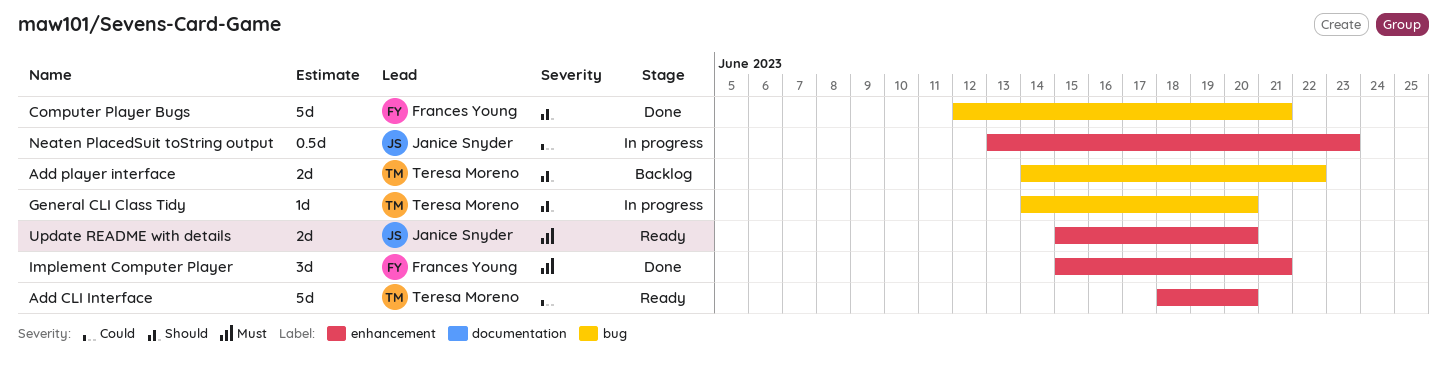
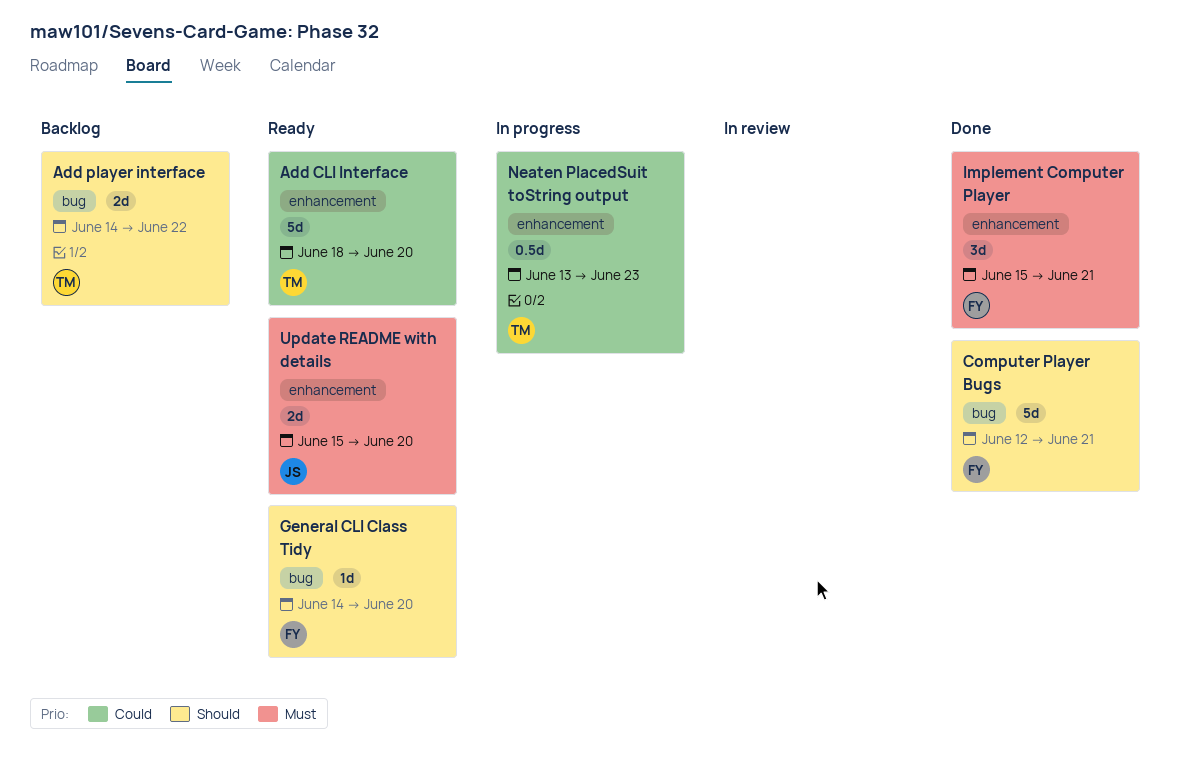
General CLI Class Tidy, status: In progress -> Ready
General CLI Class Tidy, owner: Teresa Moreno -> Frances Young
Neaten PlacedSuit toString output, owner: Janice Snyder -> Teresa Moreno

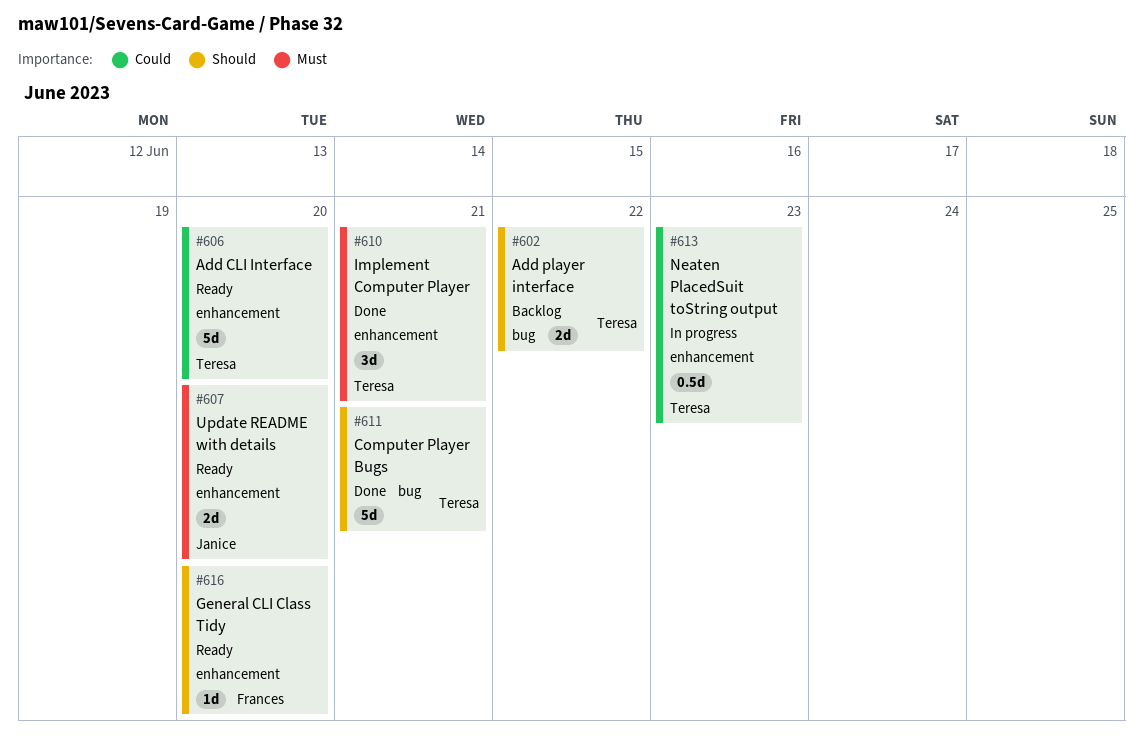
Computer Player Bugs, owner: Frances -> Teresa
General CLI Class Tidy, label: bug -> enhancement
Implement Computer Player, owner: Frances -> Teresa

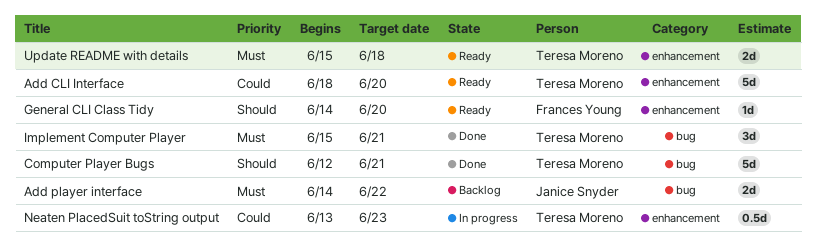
Add player interface, owner: Teresa Moreno -> Janice Snyder
Add player interface, priority: Should -> Must
Implement Computer Player, label: enhancement -> bug
Update README with details, owner: Janice Snyder -> Teresa Moreno
Update README with details, due: Jun 20 -> Jun 18

